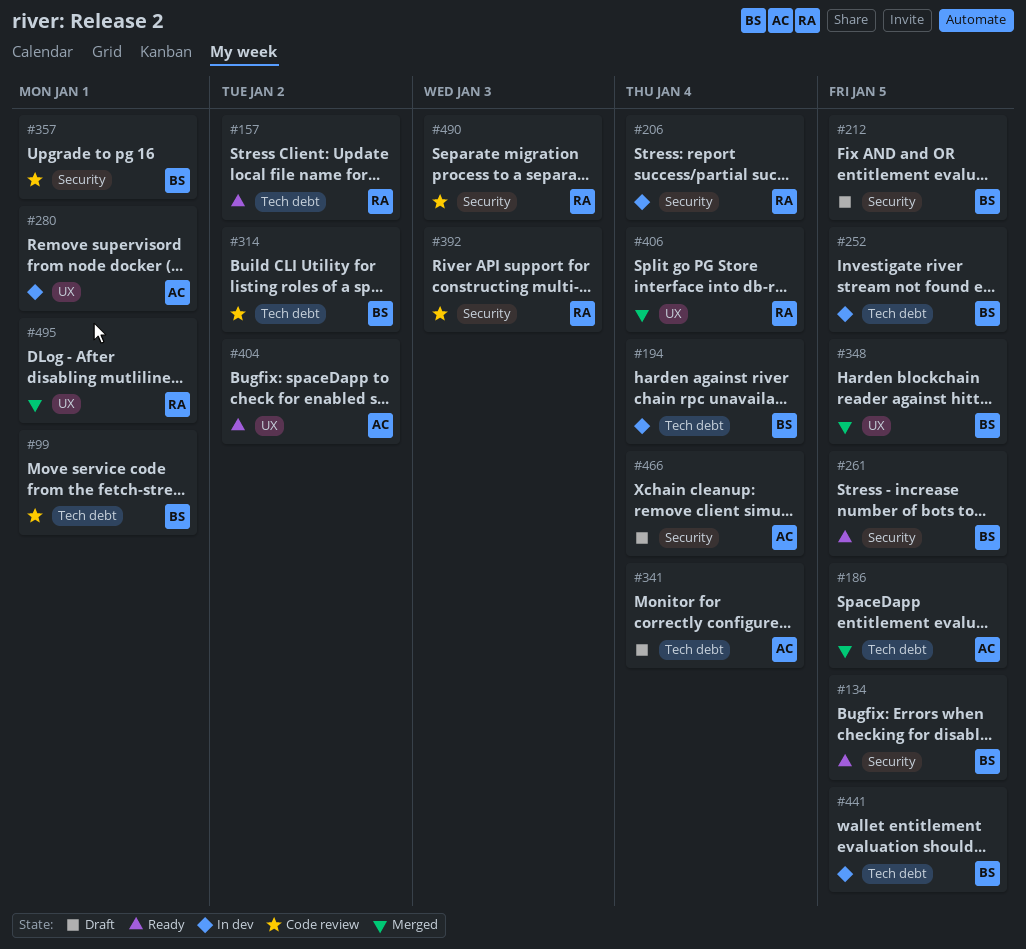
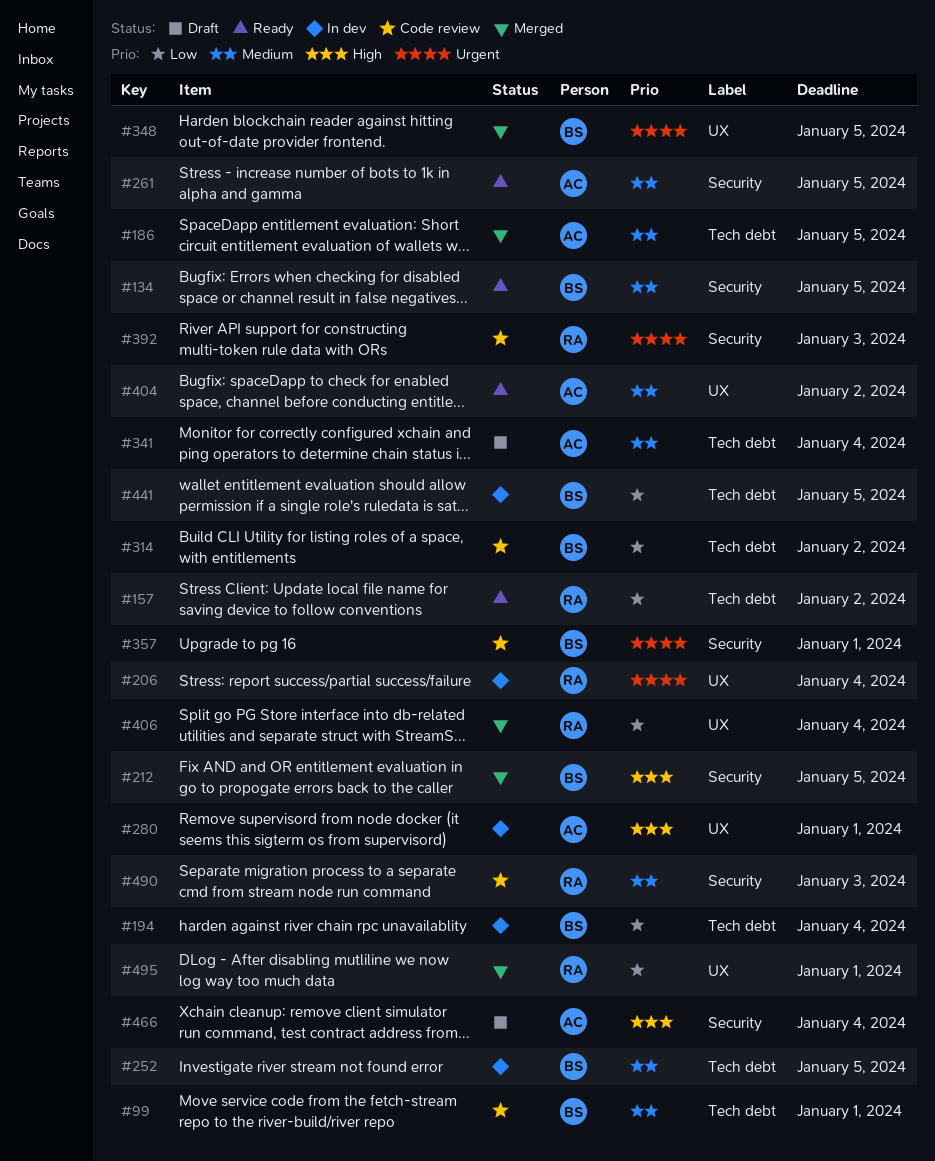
#206, label: Security -> UX
#212, status: Draft -> Merged
#261, owner: BS -> AC

